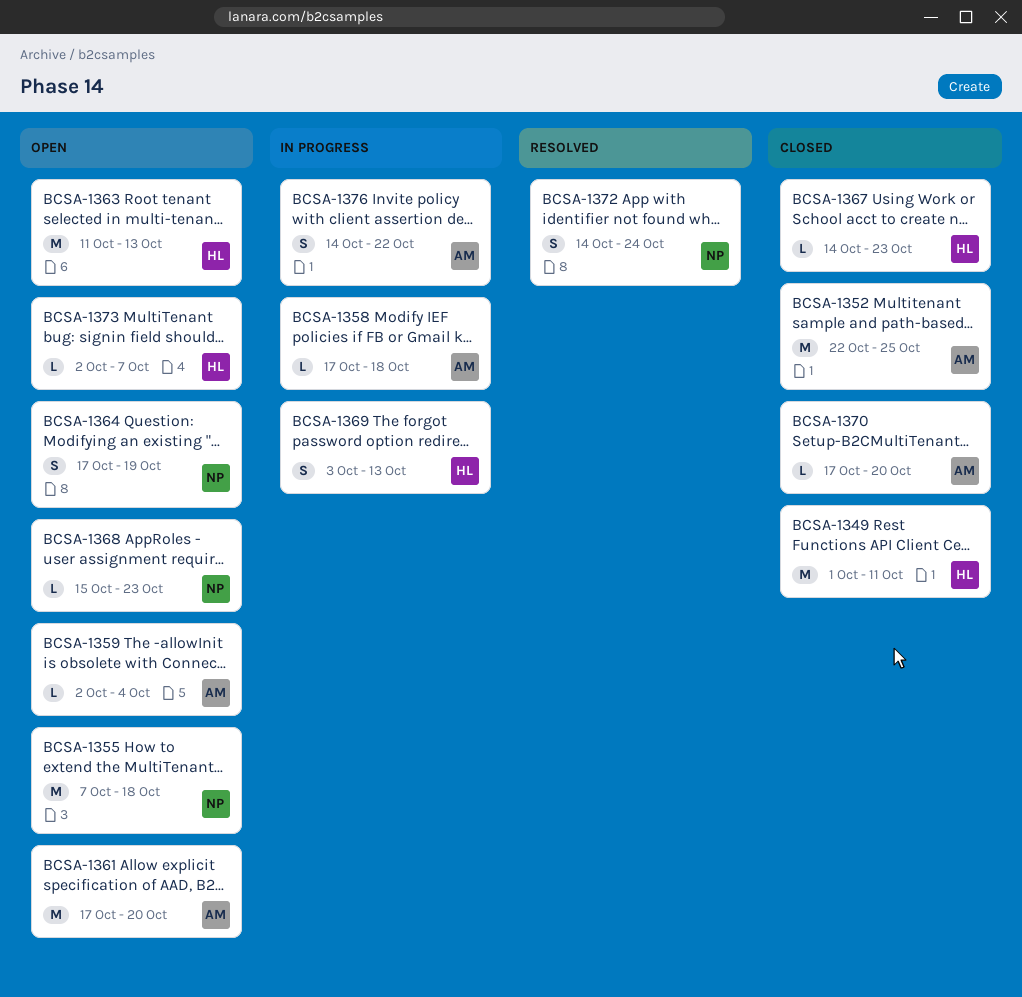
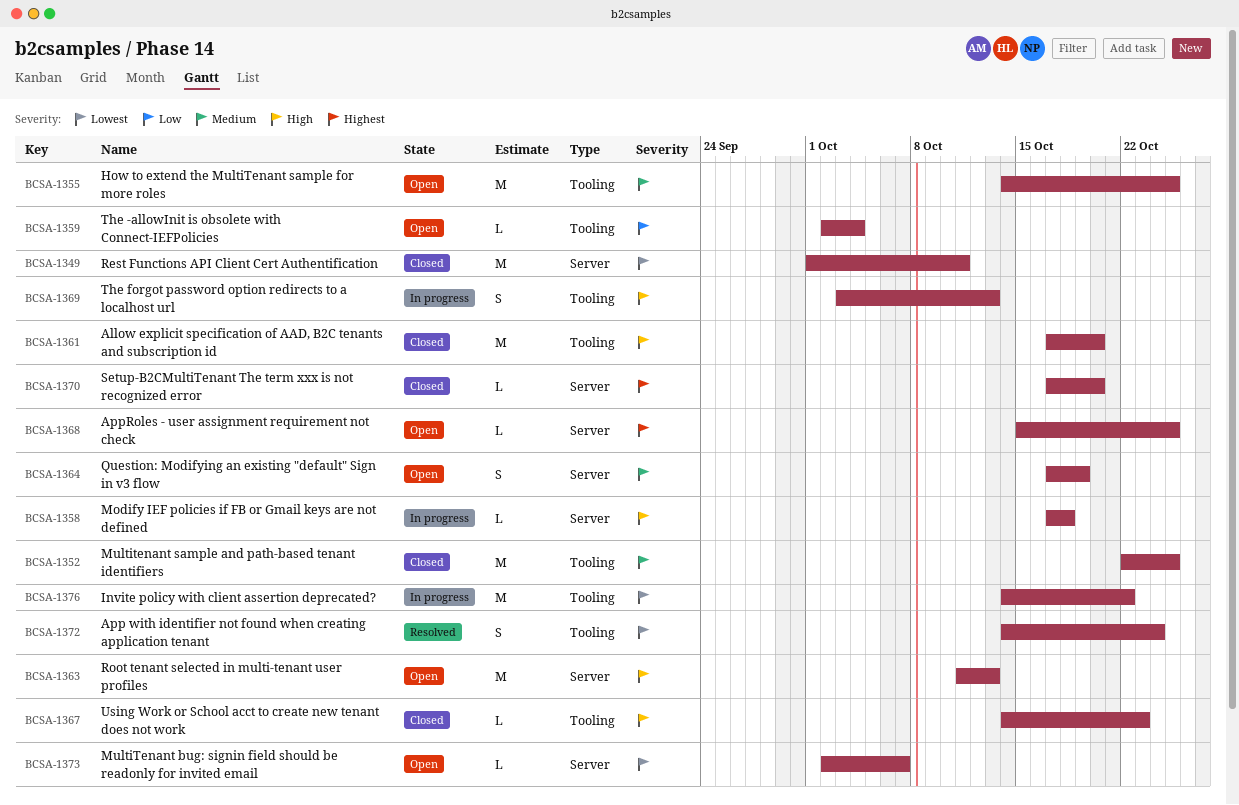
BCSA-1355, start: Oct 7 -> Oct 14
BCSA-1355, due: Oct 18 -> Oct 25
BCSA-1361, status: Open -> Closed
BCSA-1368, due: Oct 23 -> Oct 25
BCSA-1376, estimate: S -> M

